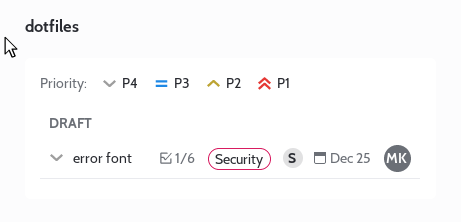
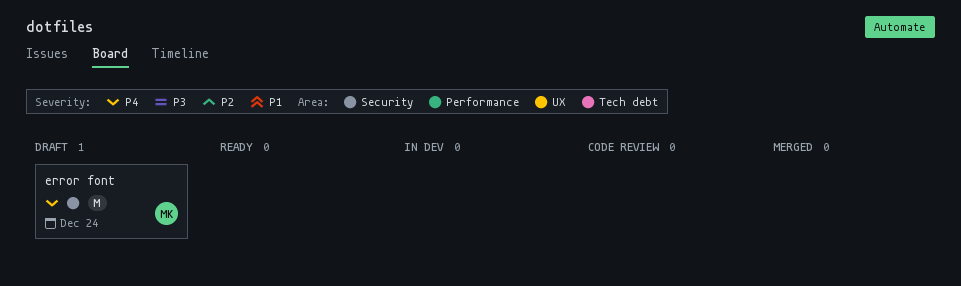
error font, estimate: S -> M
error font, due: Dec 25 -> Dec 24

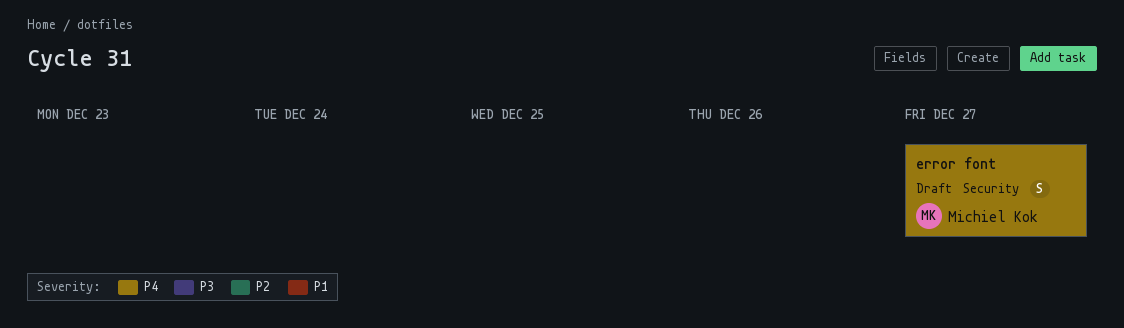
error font, estimate: M -> S
error font, due: Dec 24 -> Dec 27

